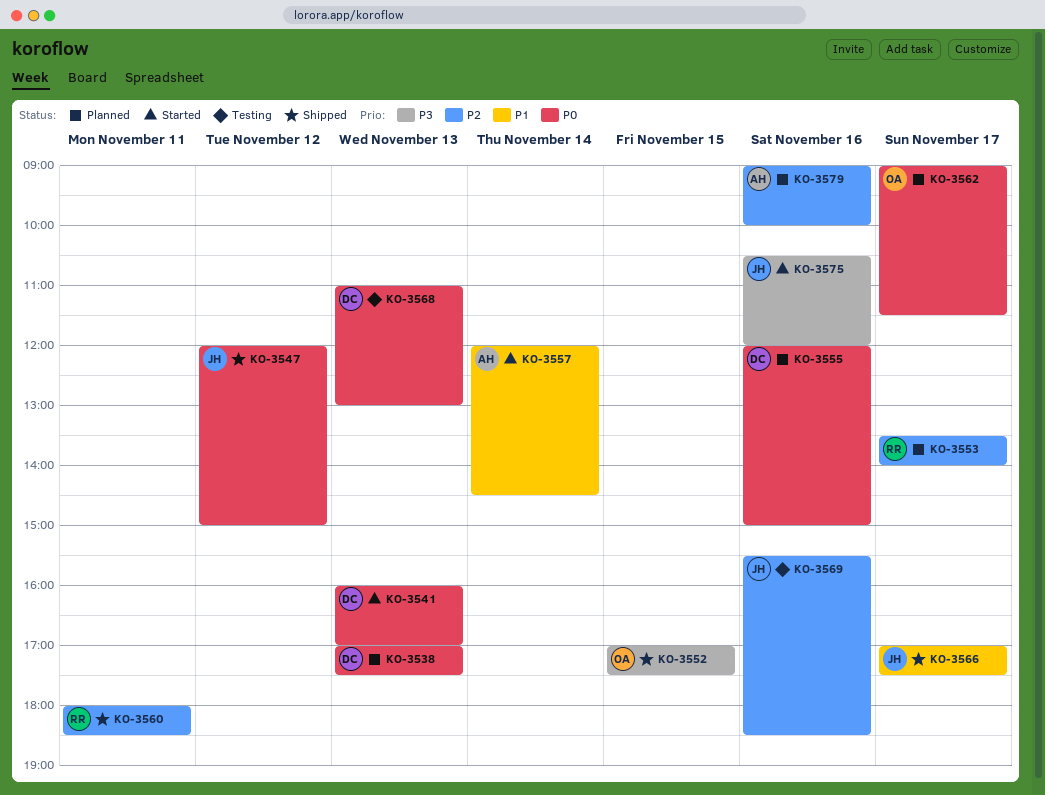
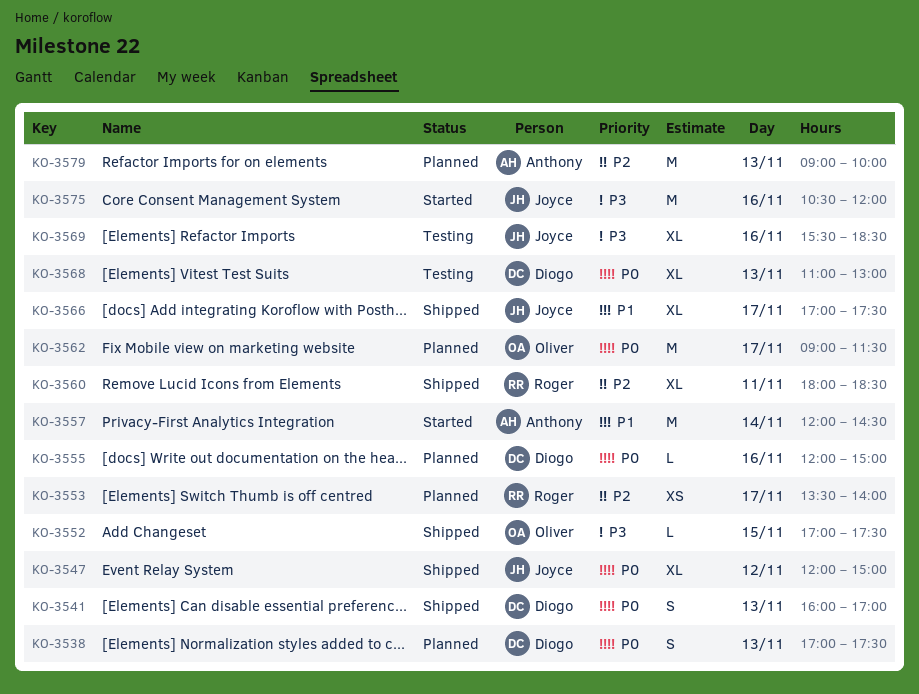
KO-3541, status: Started -> Shipped
KO-3569, priority: P2 -> P3
KO-3579, day: Nov 16 -> Nov 13

